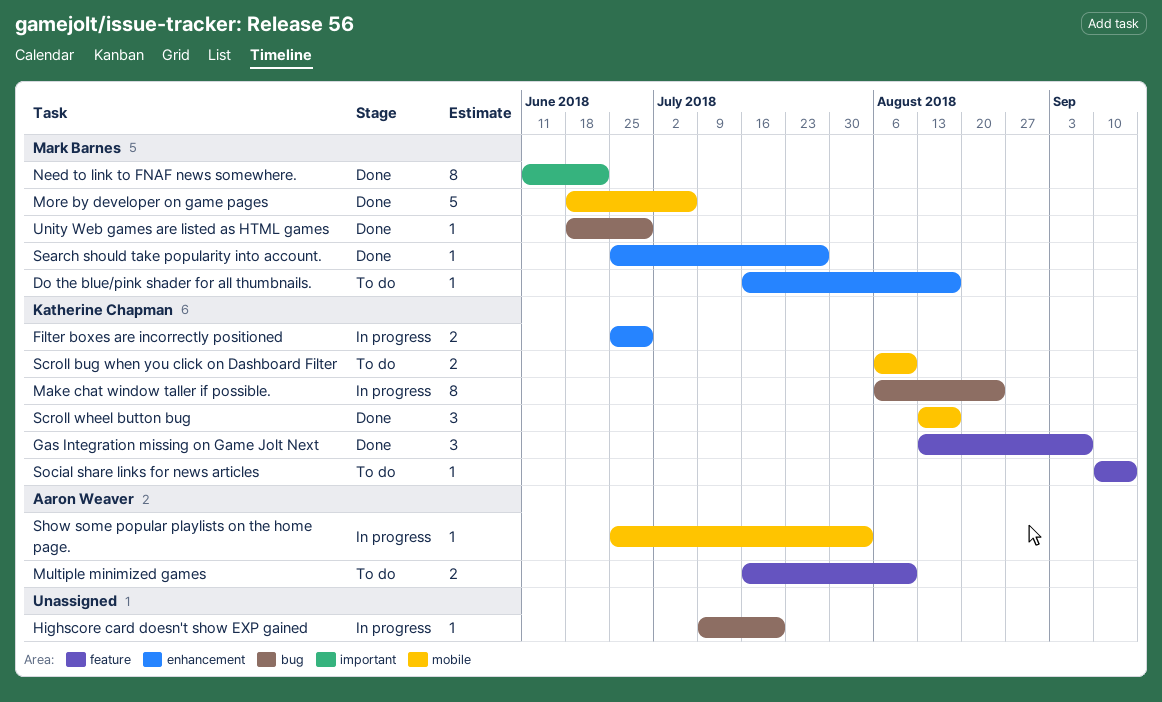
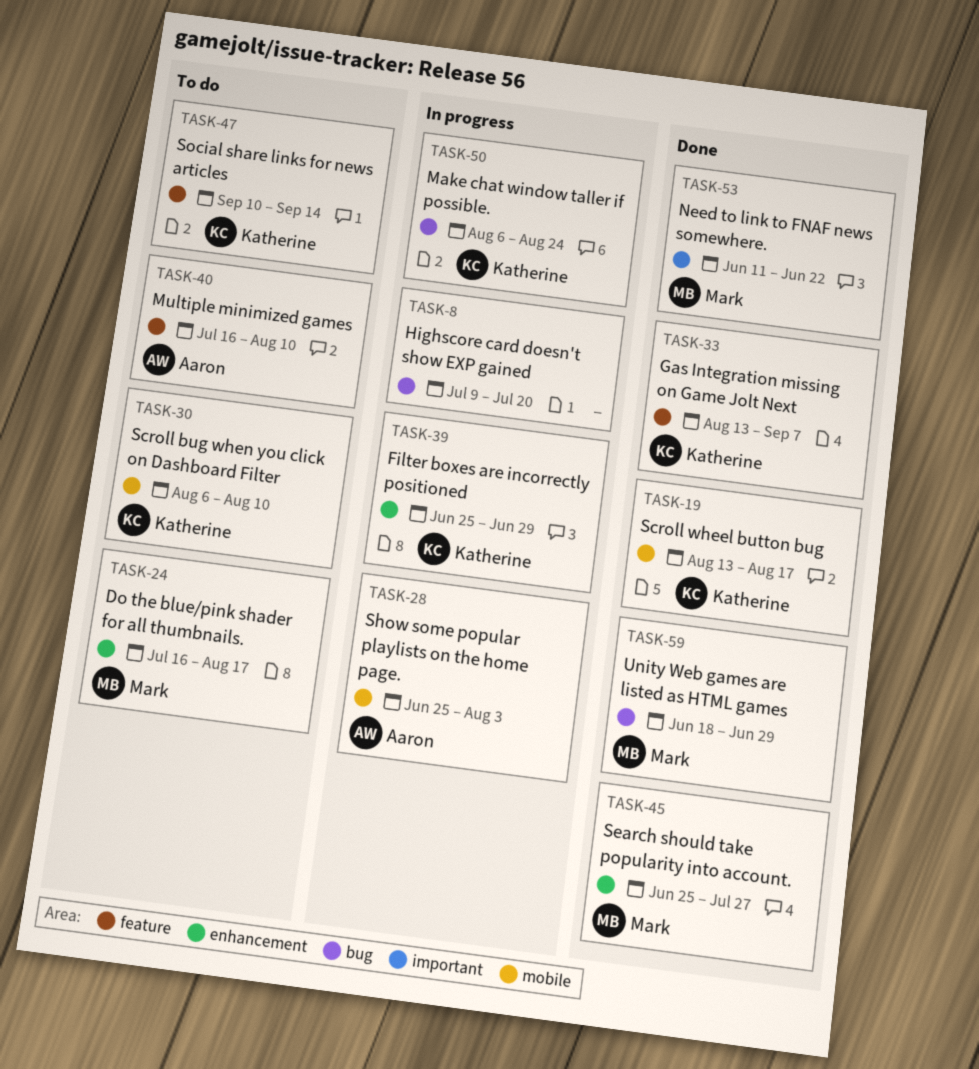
More by developer on game pages: present -> none

